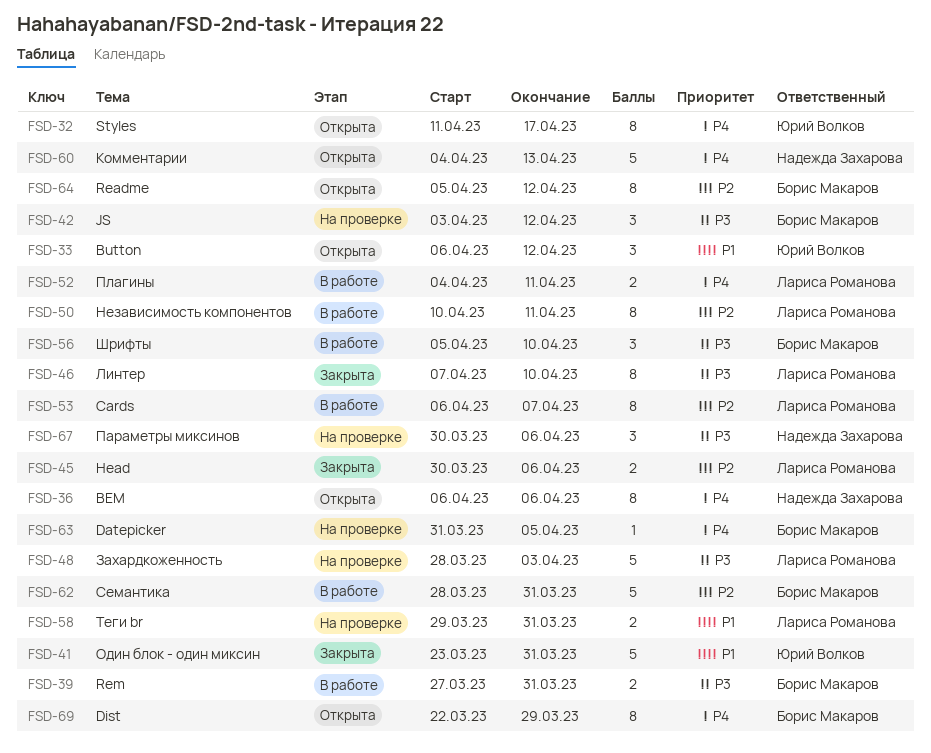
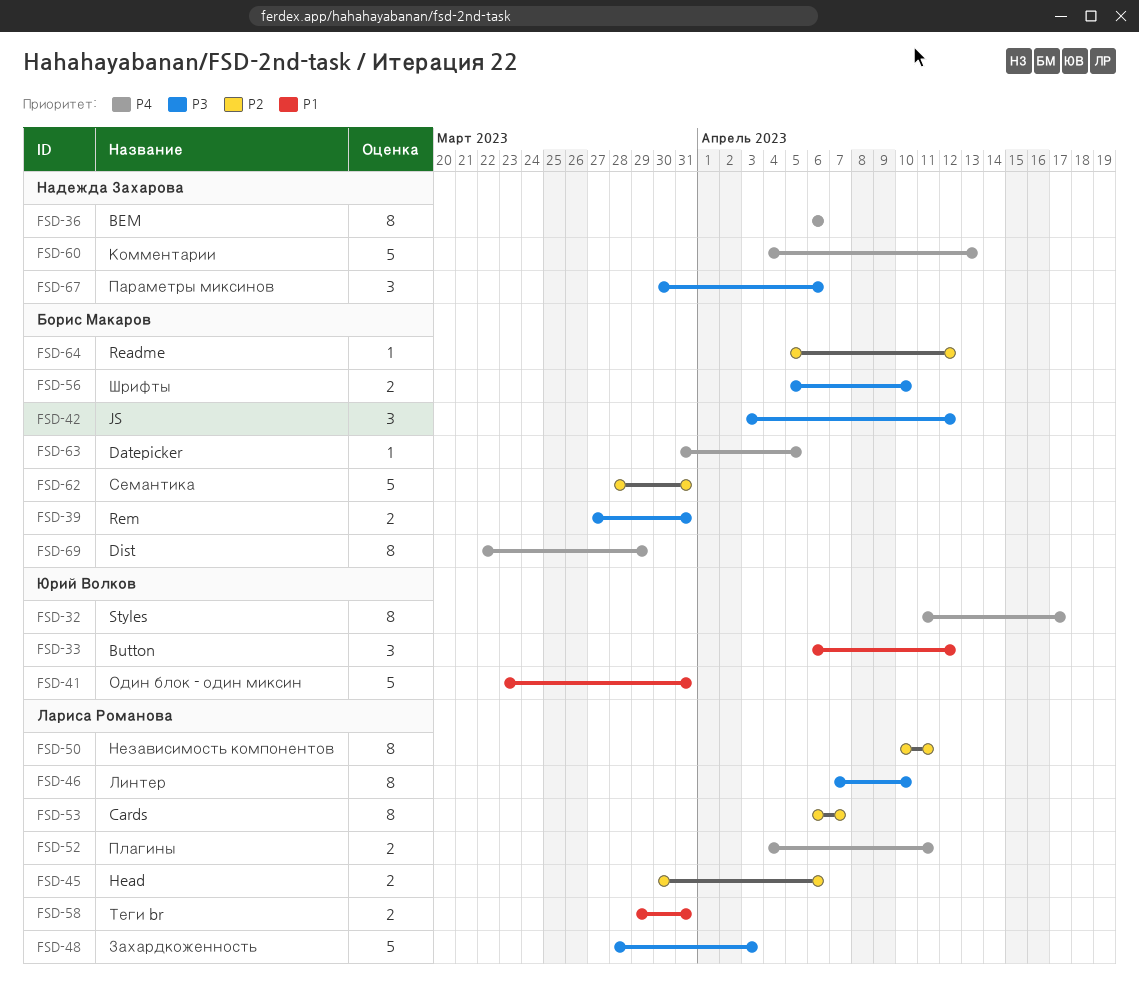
FSD-56, estimate: 3 -> 2
FSD-64, estimate: 8 -> 1

